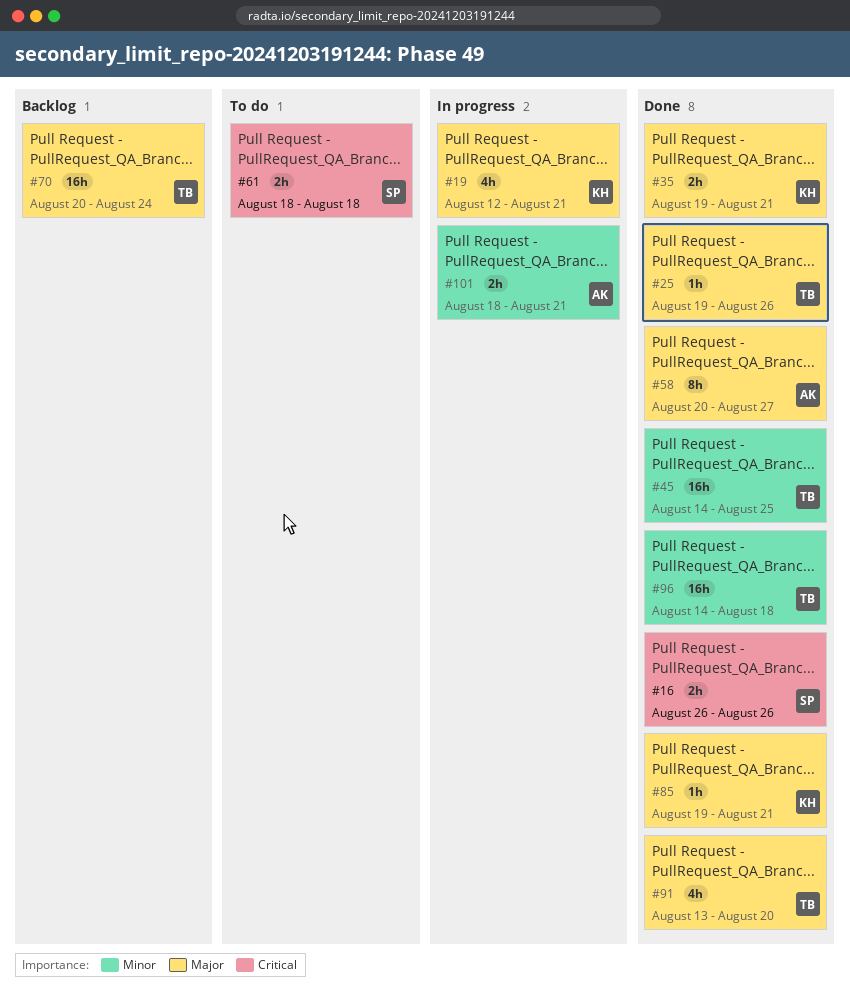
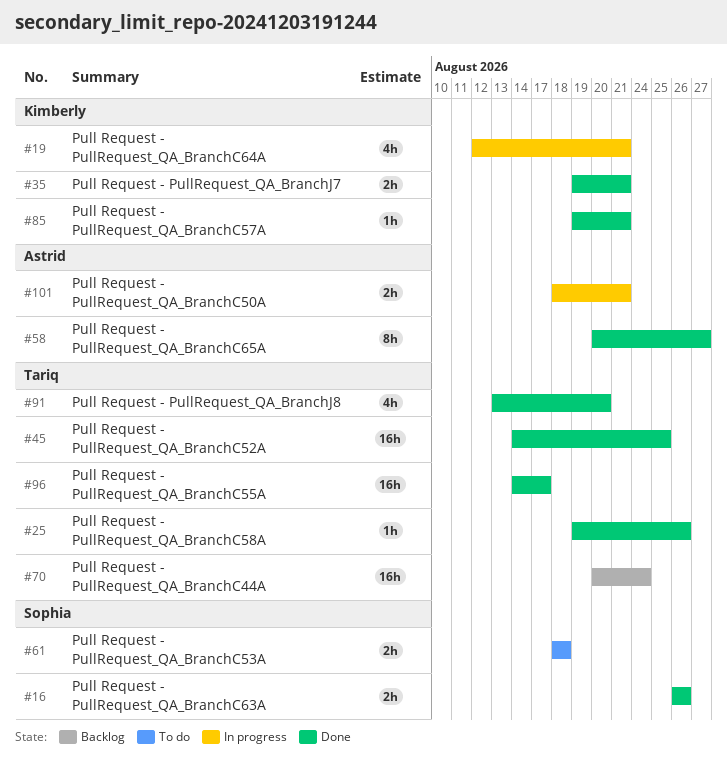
#96, due: Aug 18 -> Aug 17

